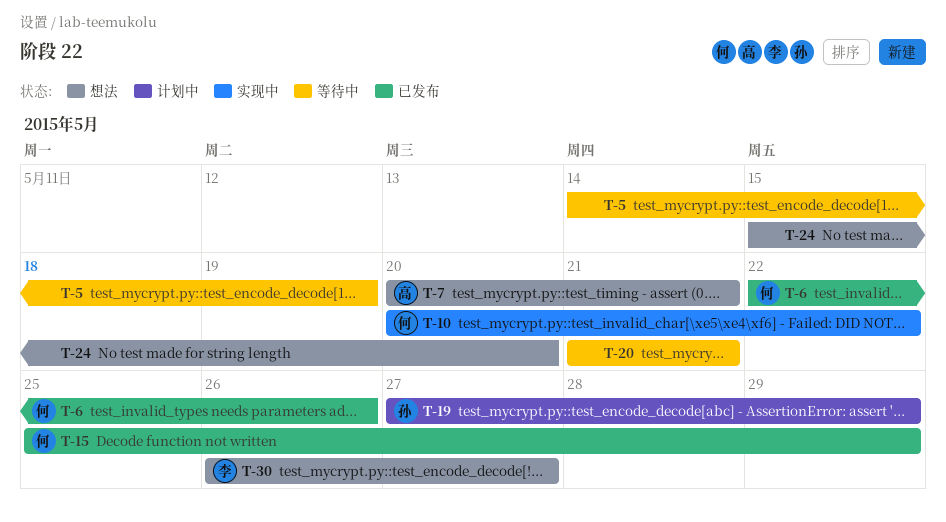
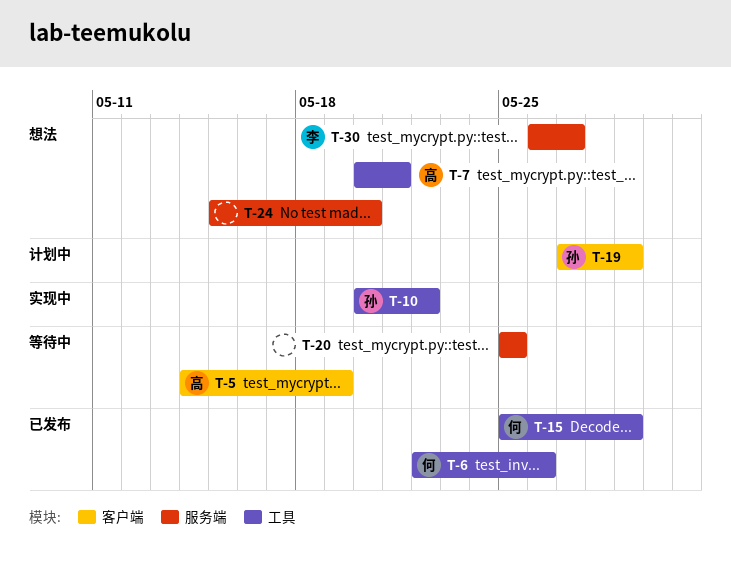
T-5, owner: none -> 高
T-10, owner: 何 -> 孙
T-20, start: May 21 -> May 25
T-20, due: May 21 -> May 25

